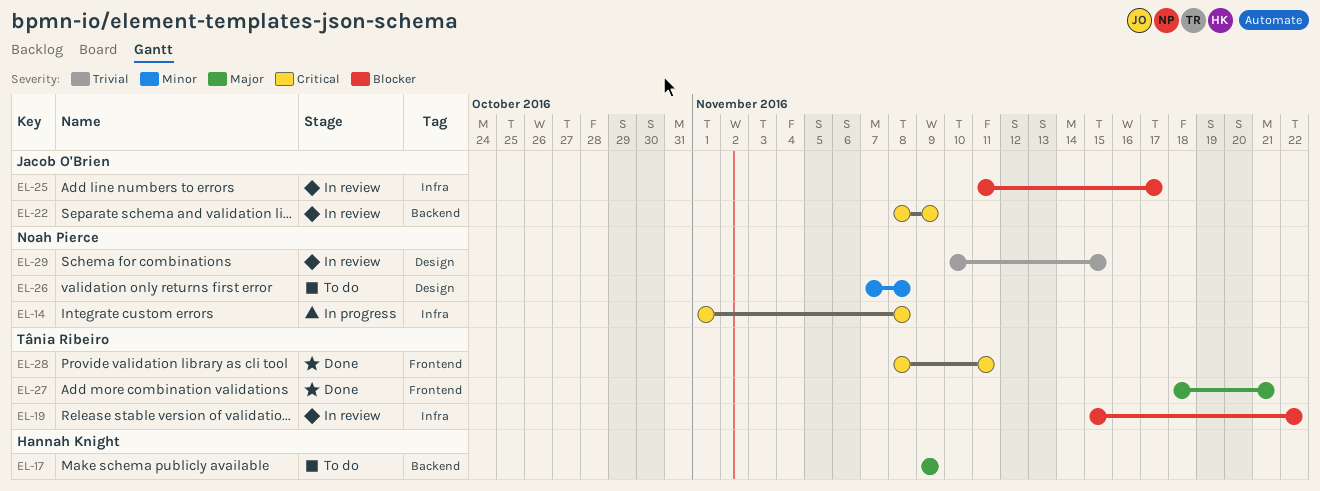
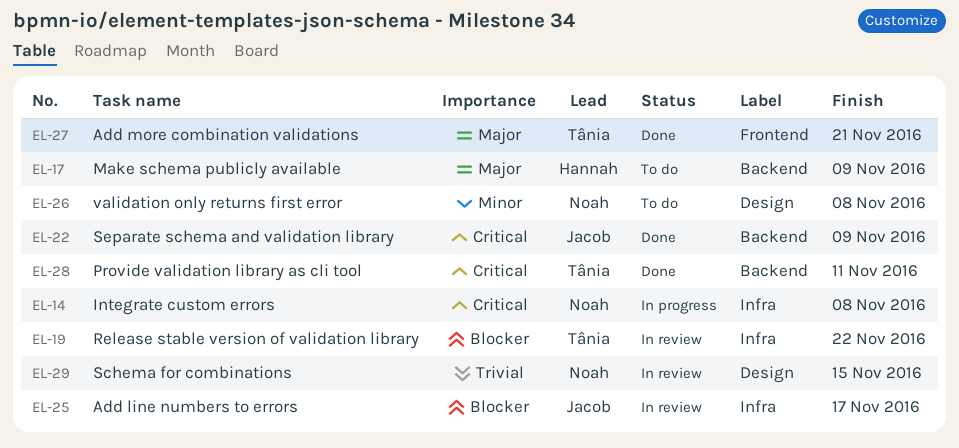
EL-22, status: In review -> Done
EL-28, label: Frontend -> Backend

